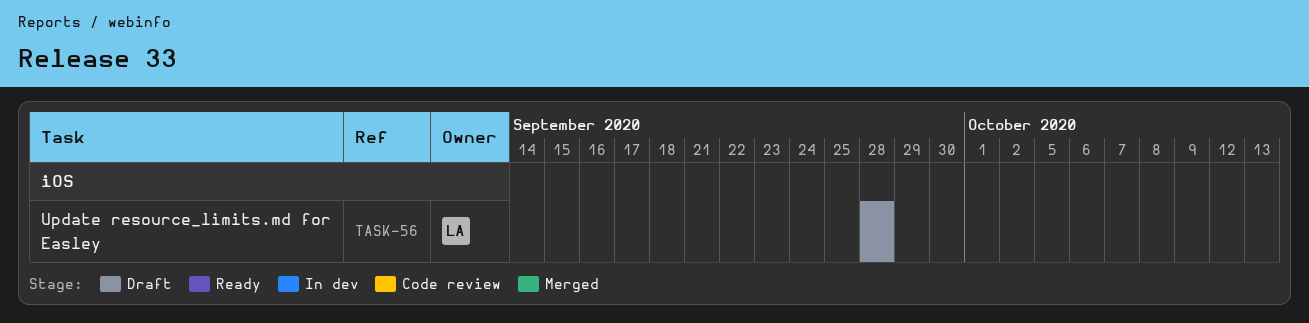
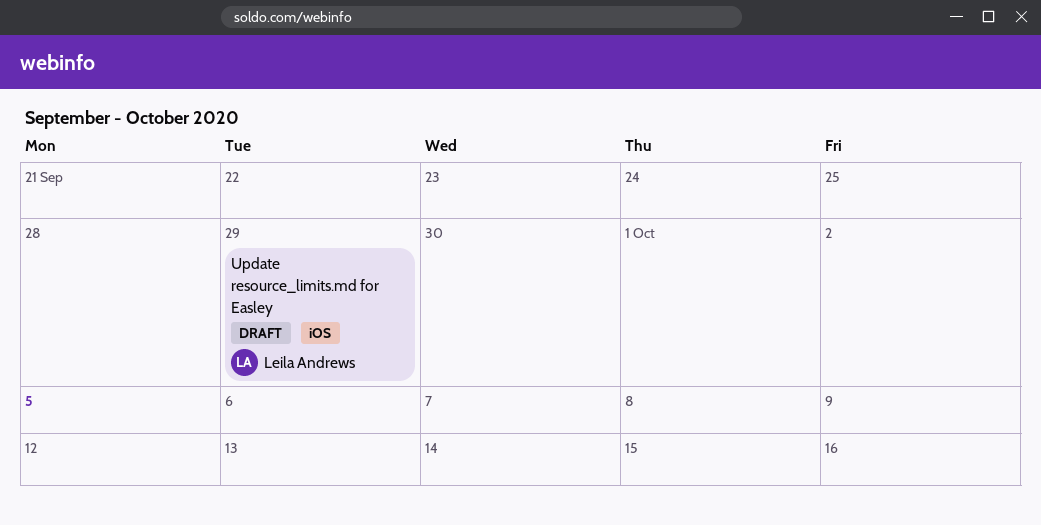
Update resource_limits.md for Easley, due: Sep 28 -> Sep 29

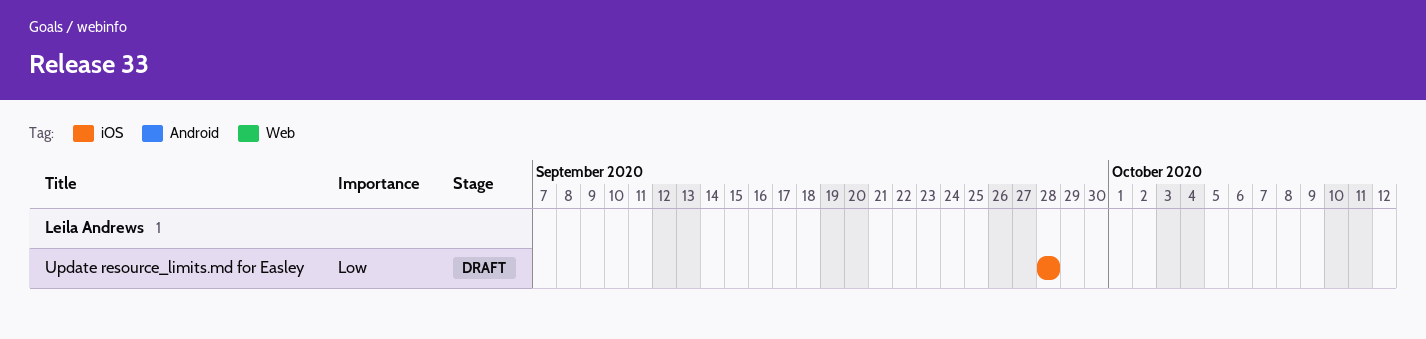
Update resource_limits.md for Easley, due: Sep 29 -> Sep 28

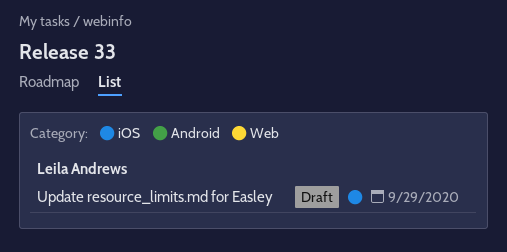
Update resource_limits.md for Easley, due: Sep 28 -> Sep 29

